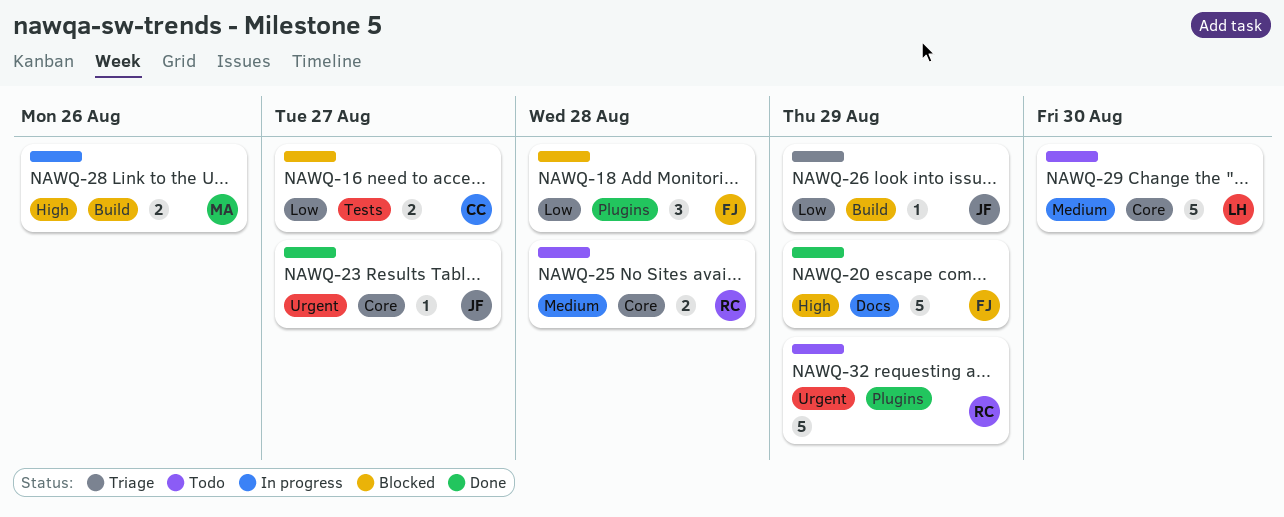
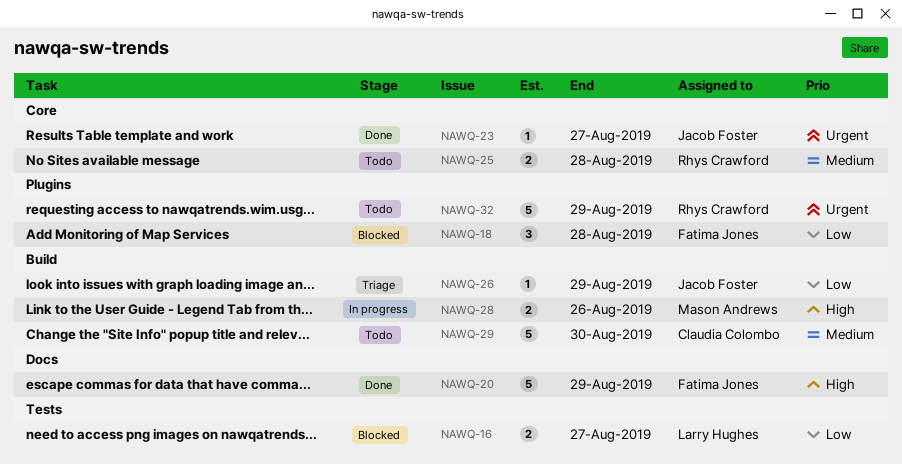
NAWQ-16, owner: Claudia Colombo -> Larry Hughes
NAWQ-29, owner: Larry Hughes -> Claudia Colombo
NAWQ-29, label: Core -> Build

